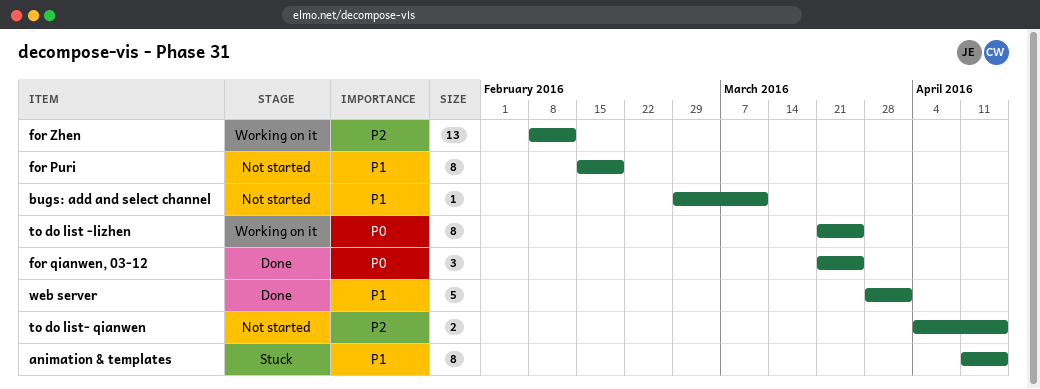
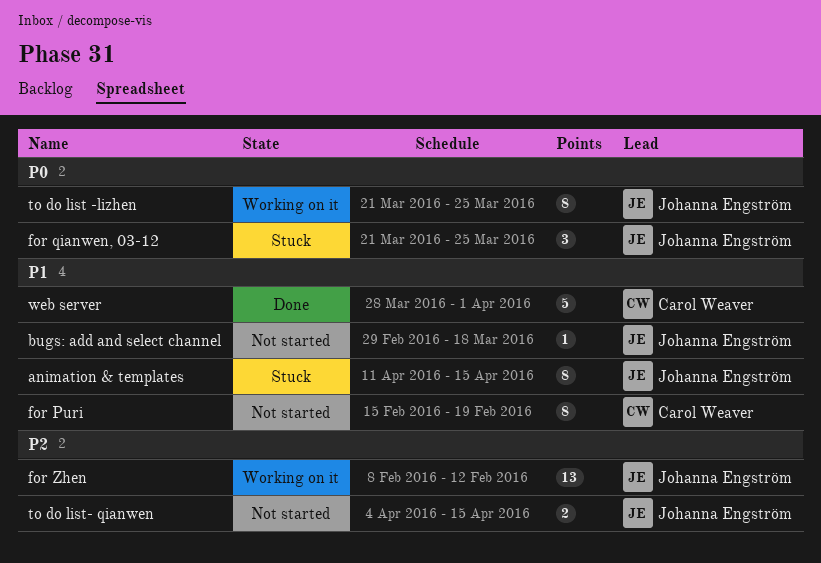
bugs: add and select channel, due: Mar 11 -> Mar 18
for qianwen, 03-12, status: Done -> Stuck

